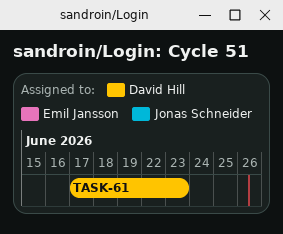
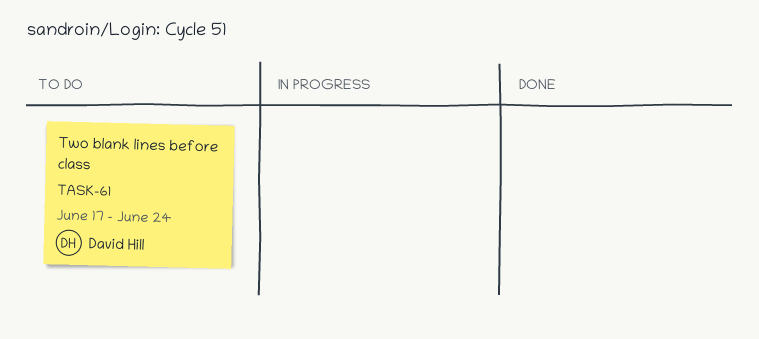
TASK-61, due: Jun 23 -> Jun 24

